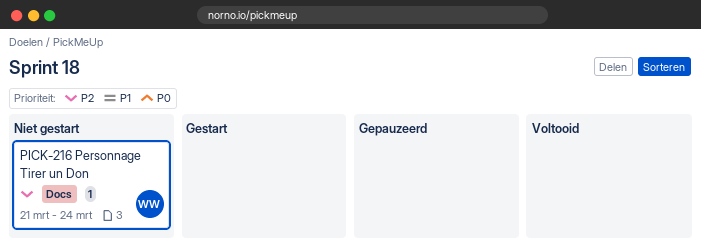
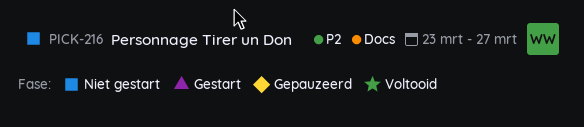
PICK-216, start: Mar 21 -> Mar 23
PICK-216, due: Mar 24 -> Mar 27

